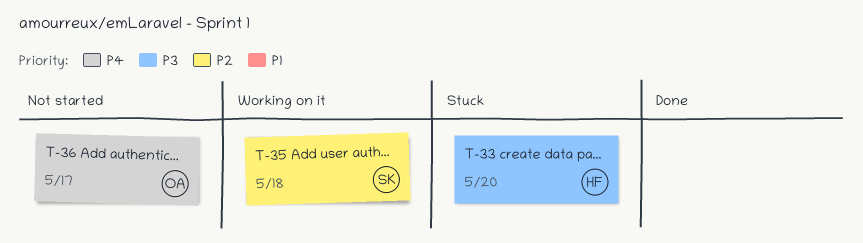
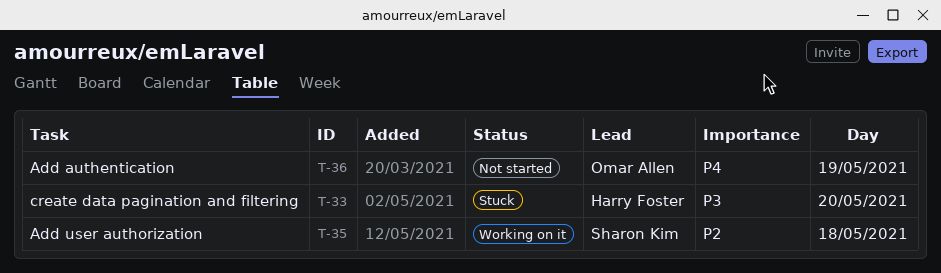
T-36, day: May 17 -> May 19

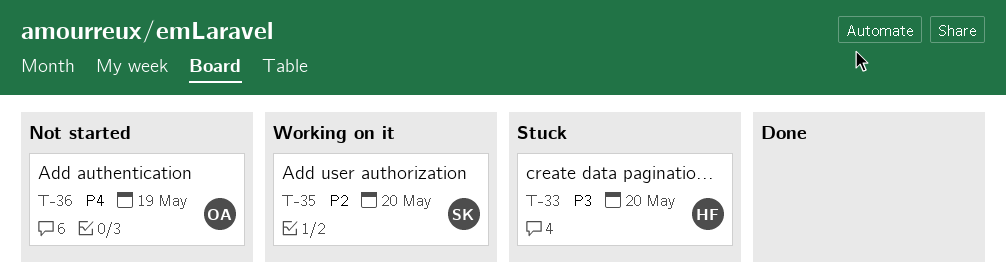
T-35, day: May 18 -> May 20

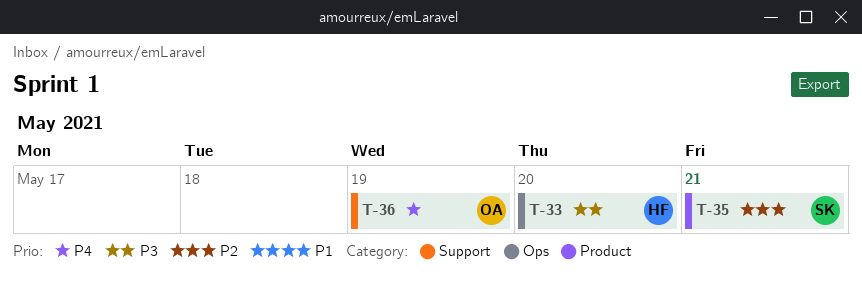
T-35, day: May 20 -> May 21

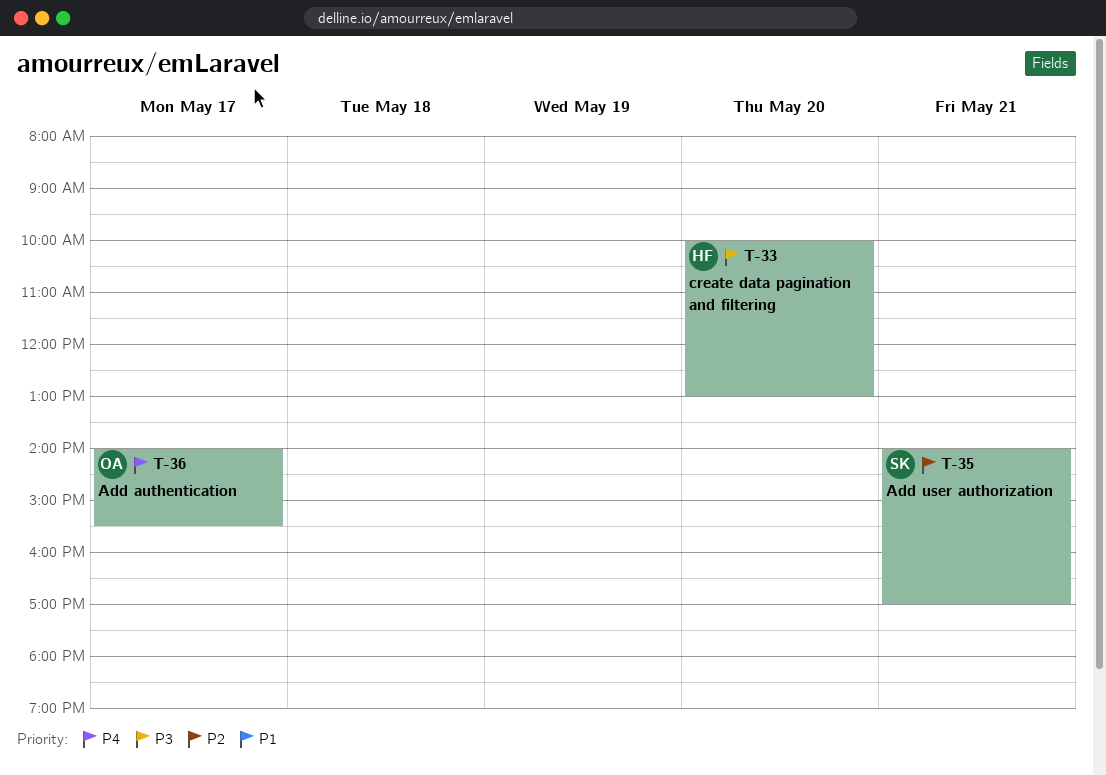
T-36, day: May 19 -> May 17

